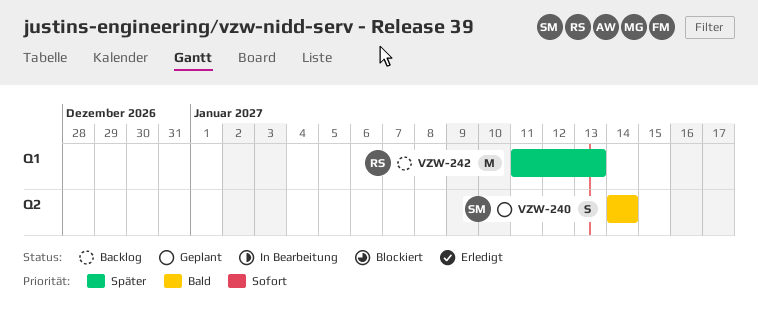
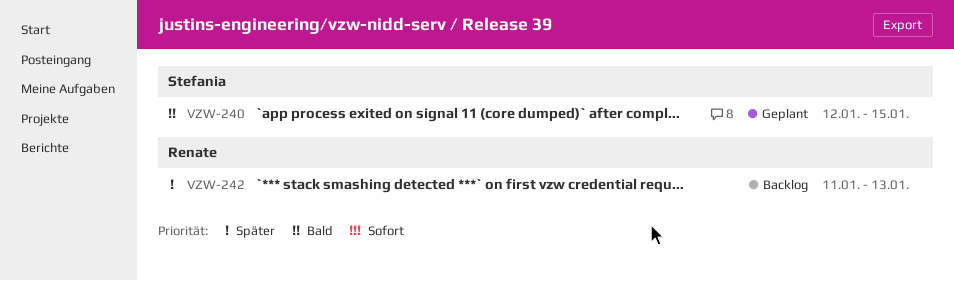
VZW-240, start: Jan 14 -> Jan 12
VZW-240, due: Jan 14 -> Jan 15

